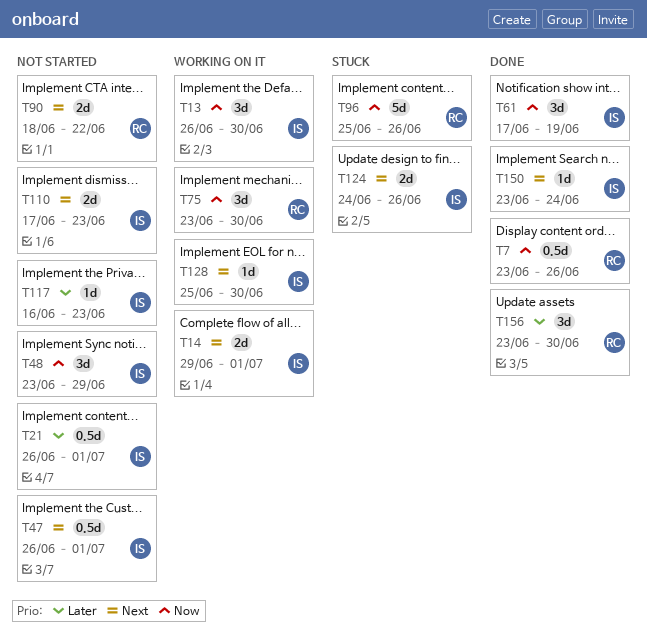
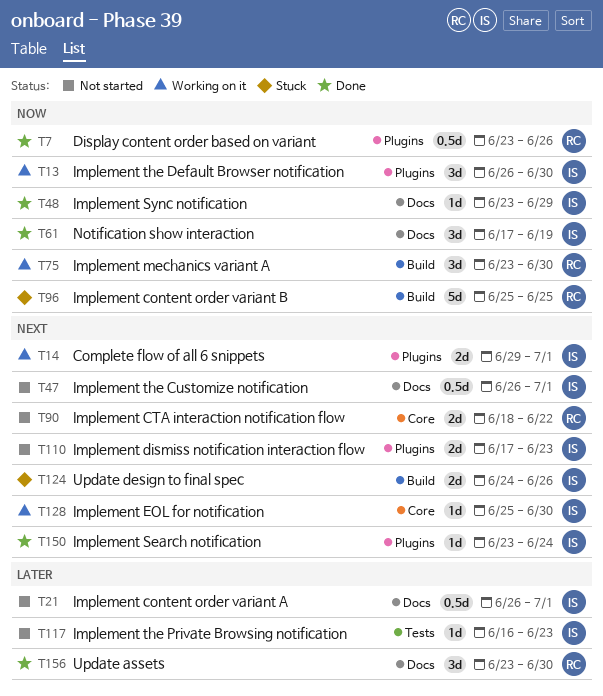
T48, status: Not started -> Done
T48, estimate: 3d -> 1d
T96, due: Jun 26 -> Jun 25

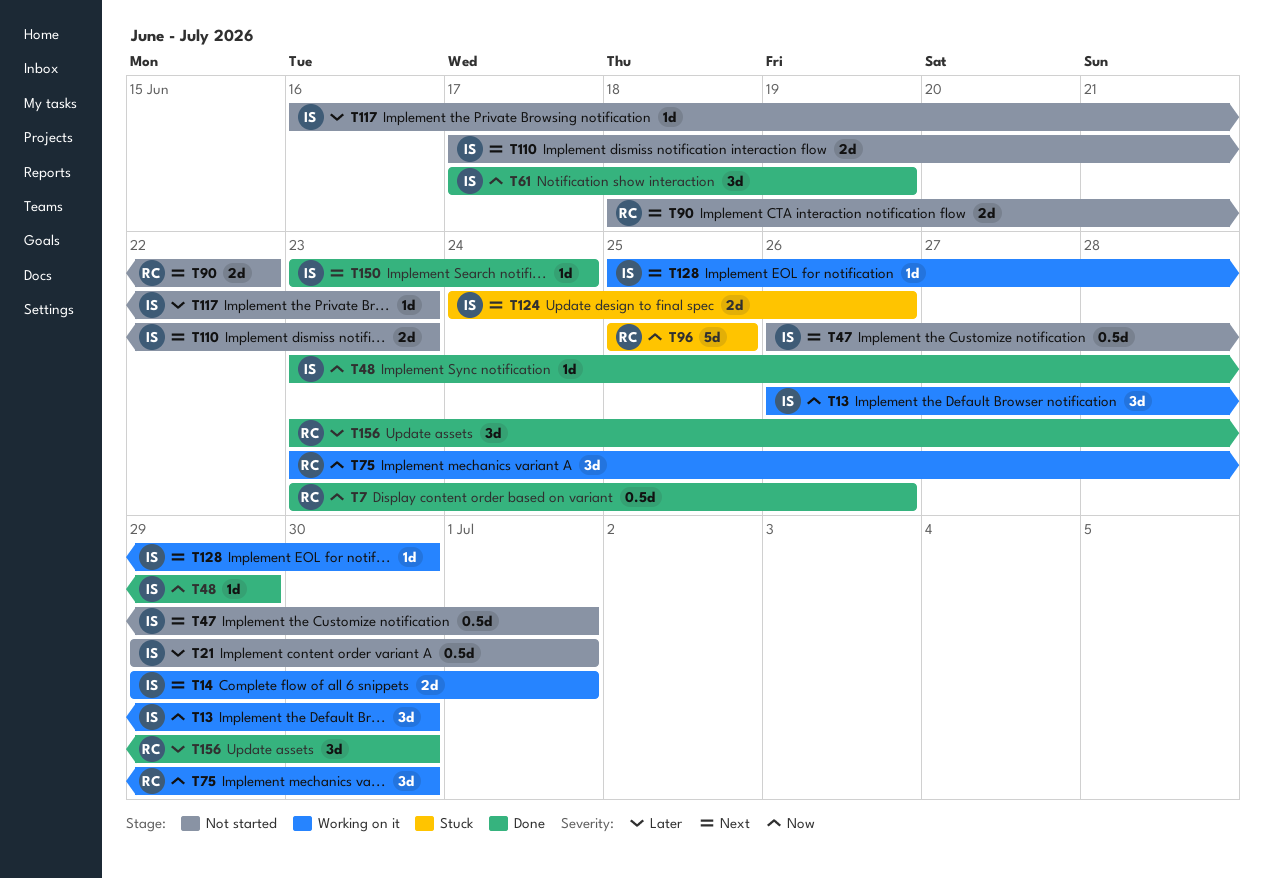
T21, start: Jun 26 -> Jun 29

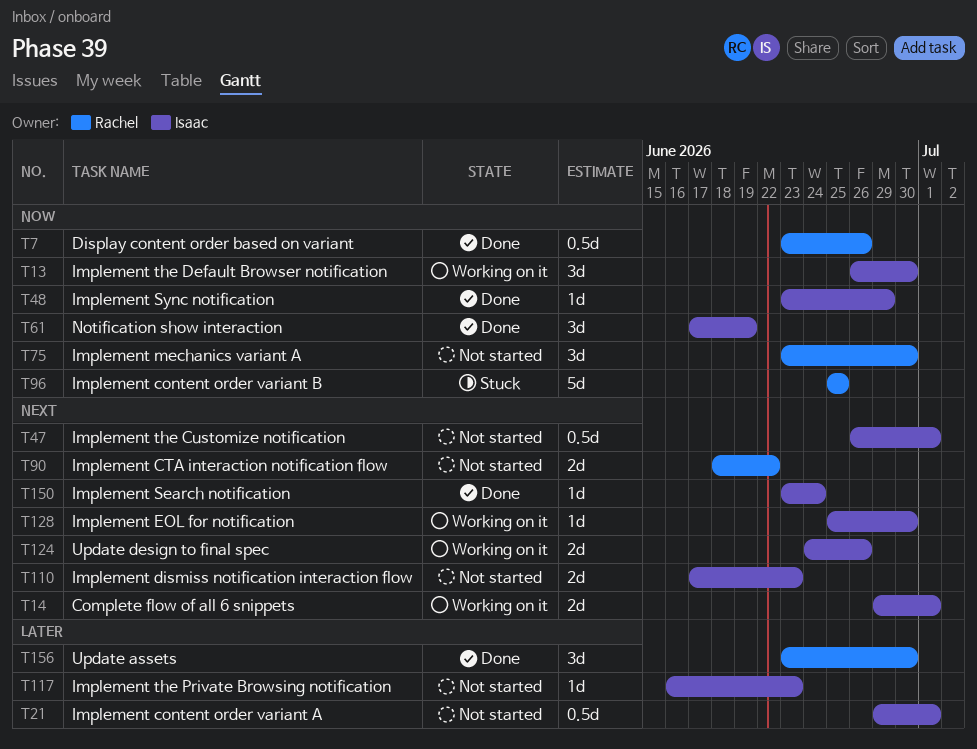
T75, status: Working on it -> Not started
T124, status: Stuck -> Working on it

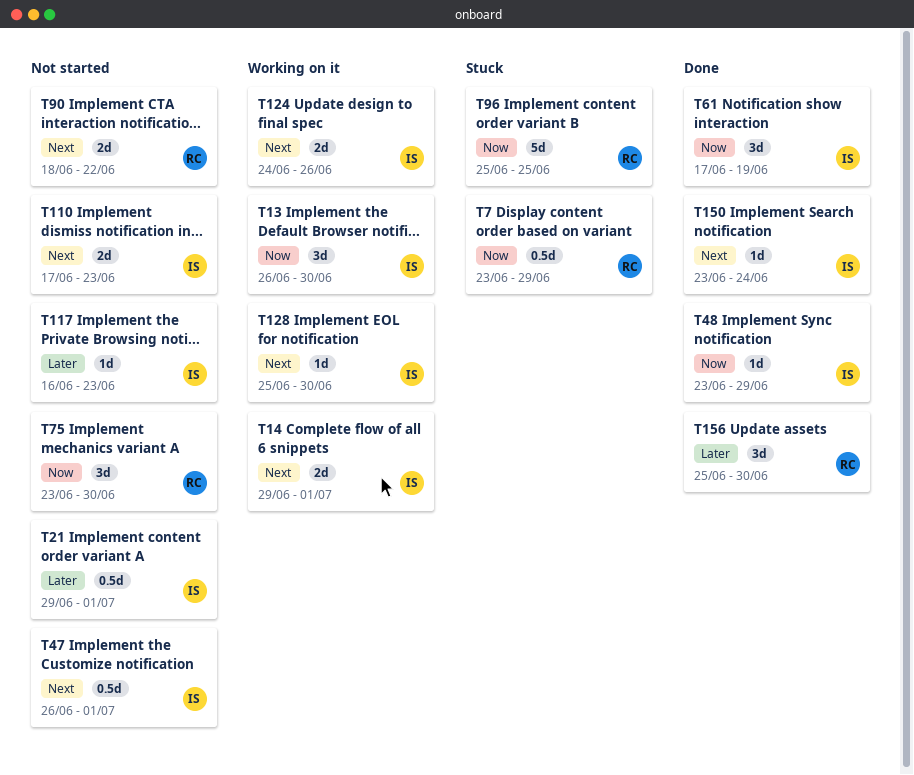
T7, status: Done -> Stuck
T7, due: Jun 26 -> Jun 29
T156, start: Jun 23 -> Jun 25

